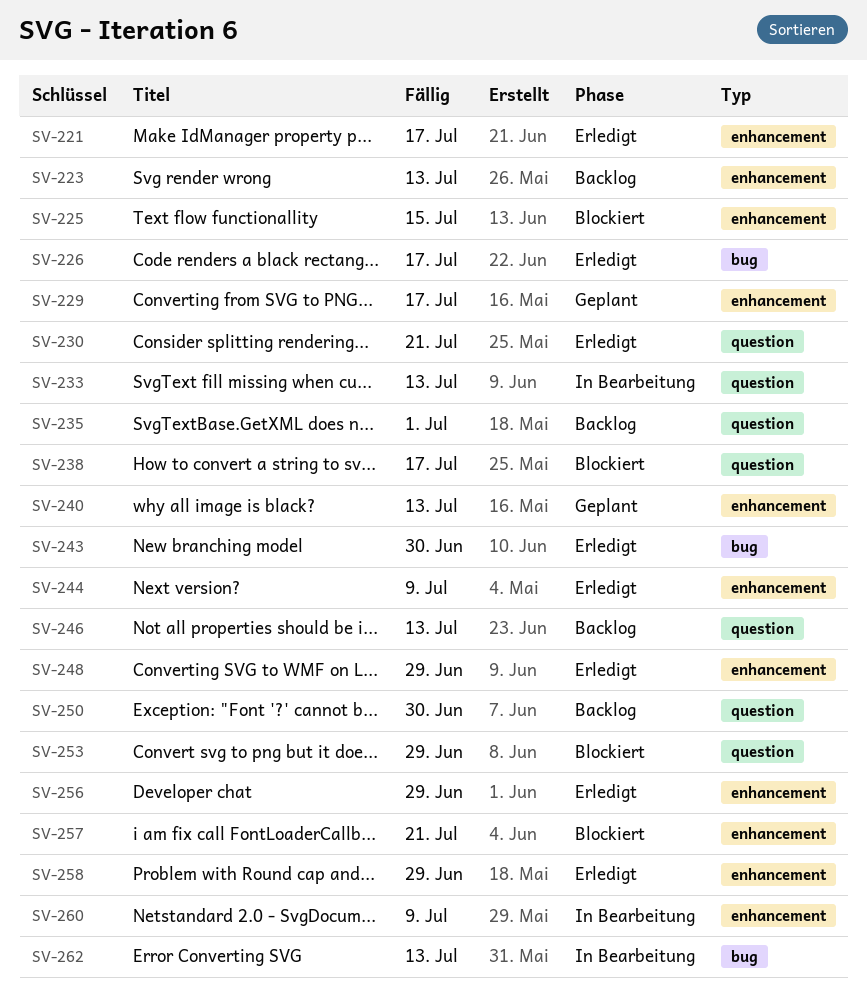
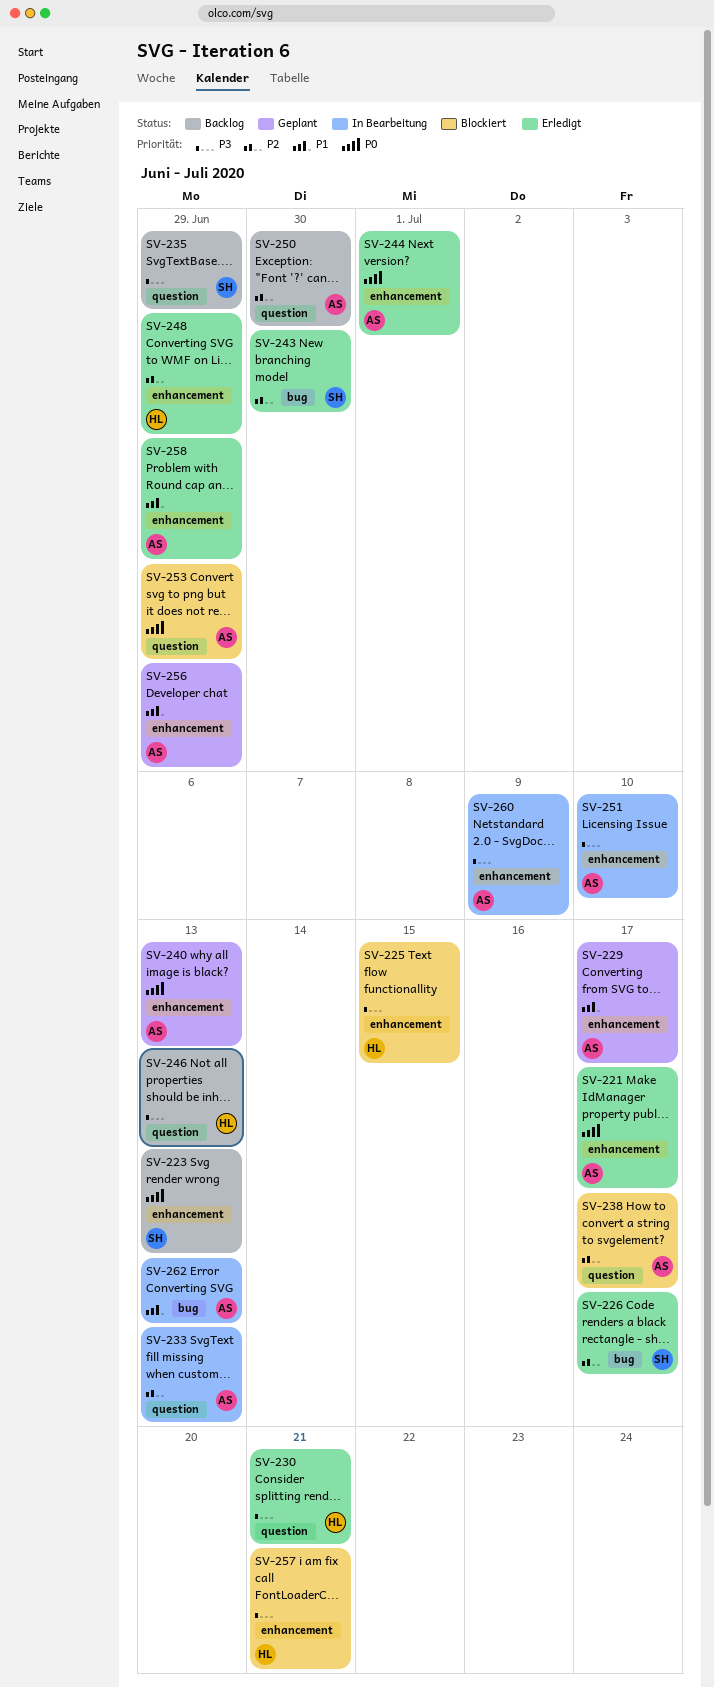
SV-235, due: Jul 1 -> Jun 29
SV-244, due: Jul 9 -> Jul 1
SV-251: none -> present
SV-256, status: Erledigt -> Geplant

